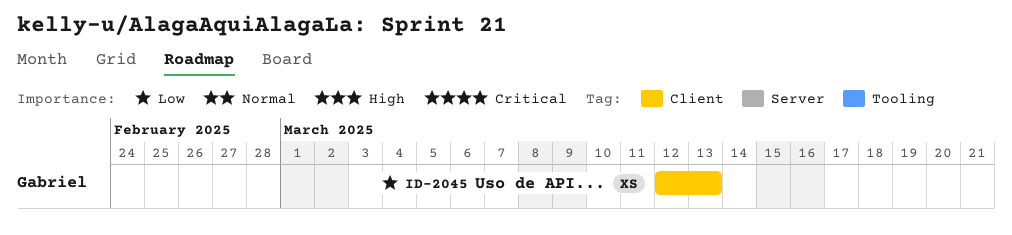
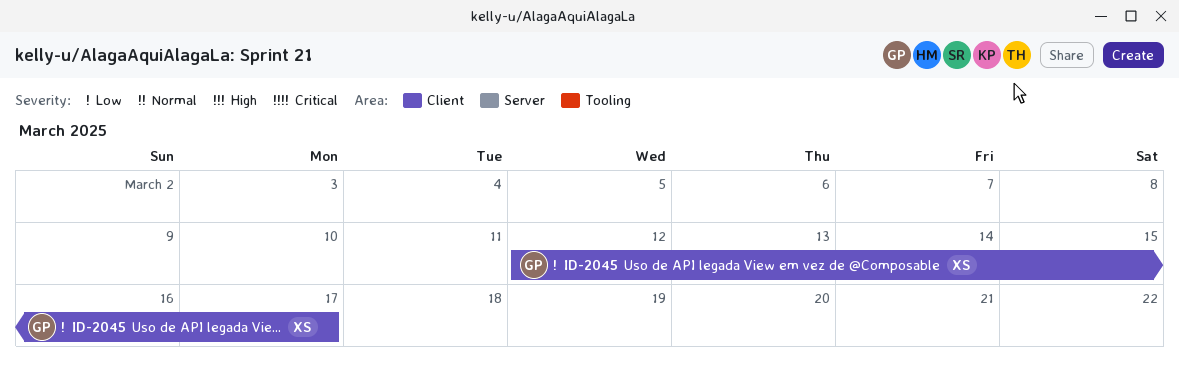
ID-2045, due: Mar 13 -> Mar 17

